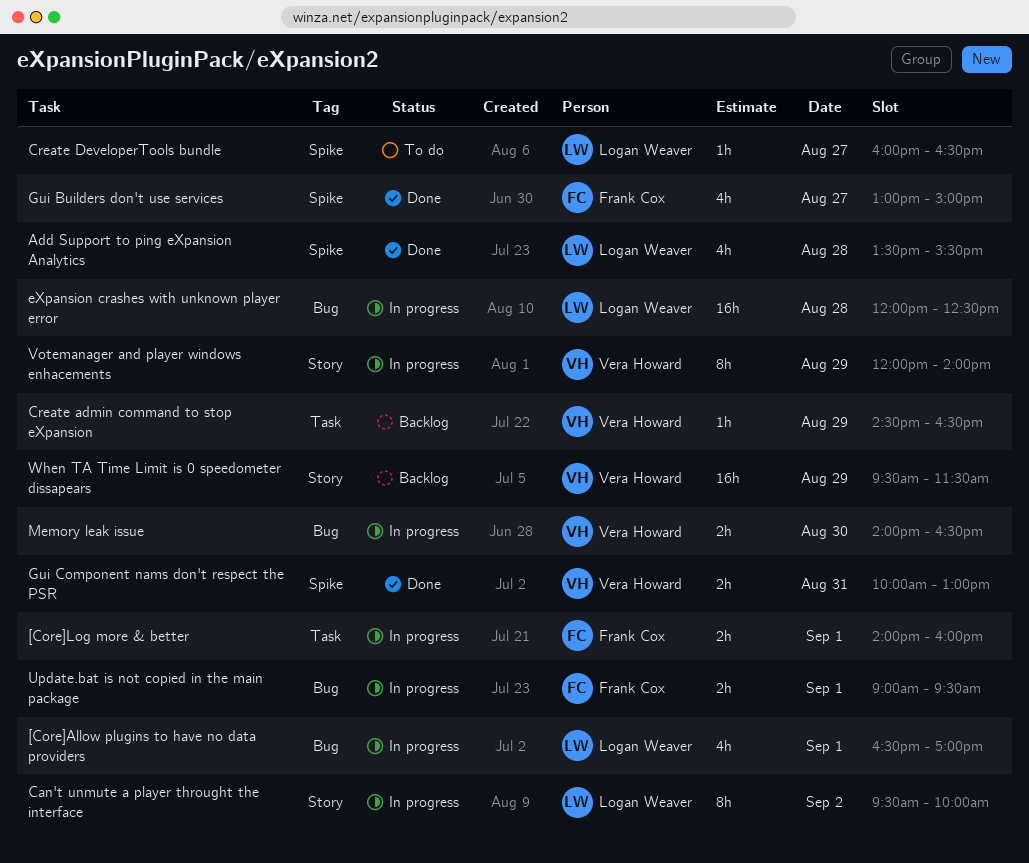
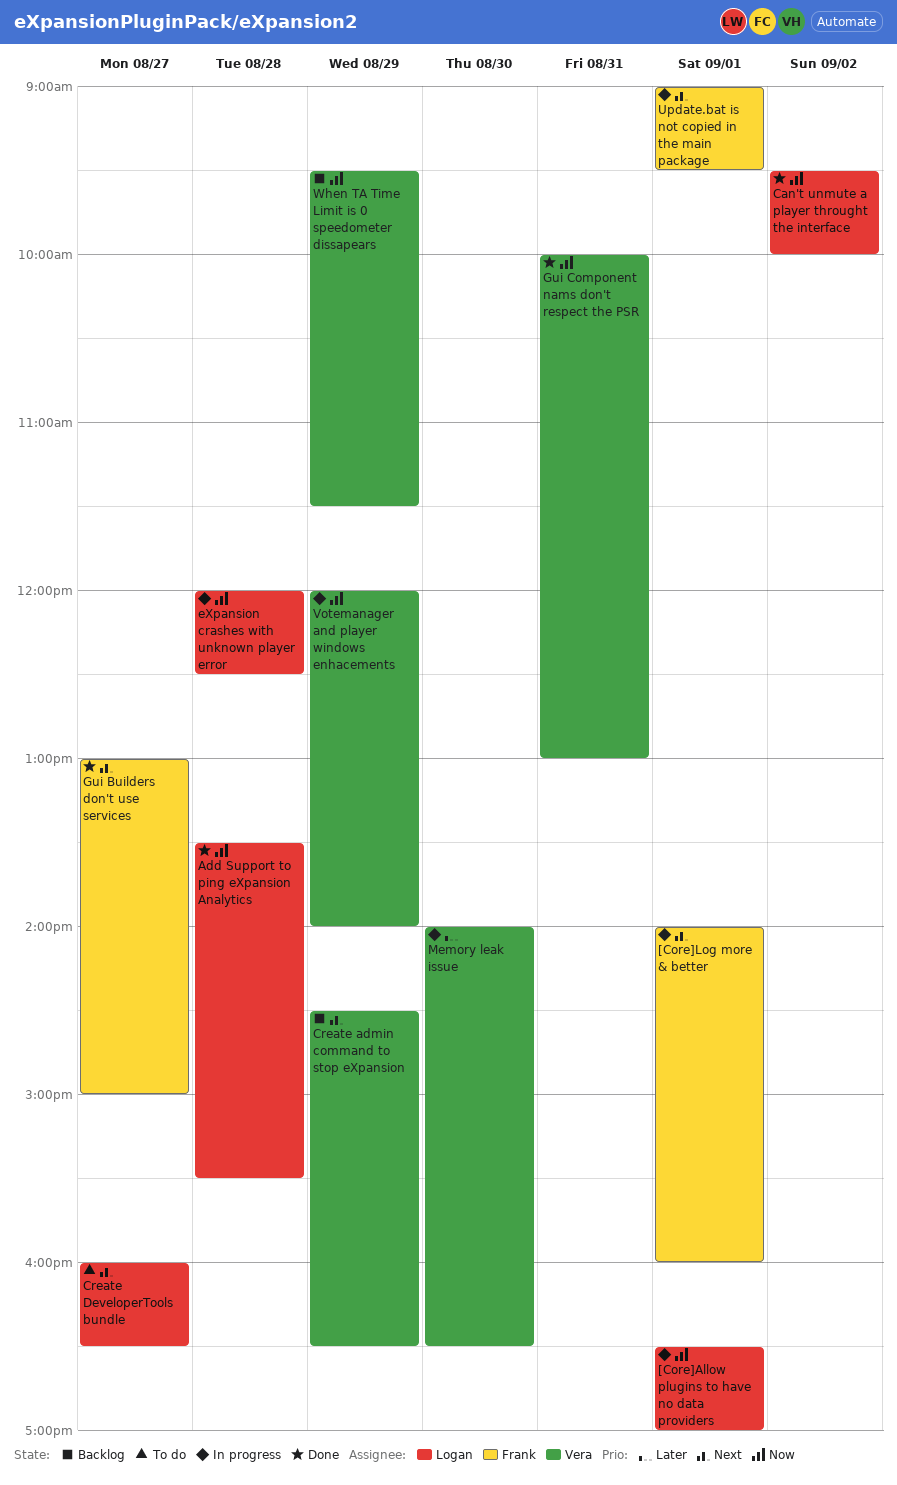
Can't unmute a player throught the interface, status: In progress -> Done

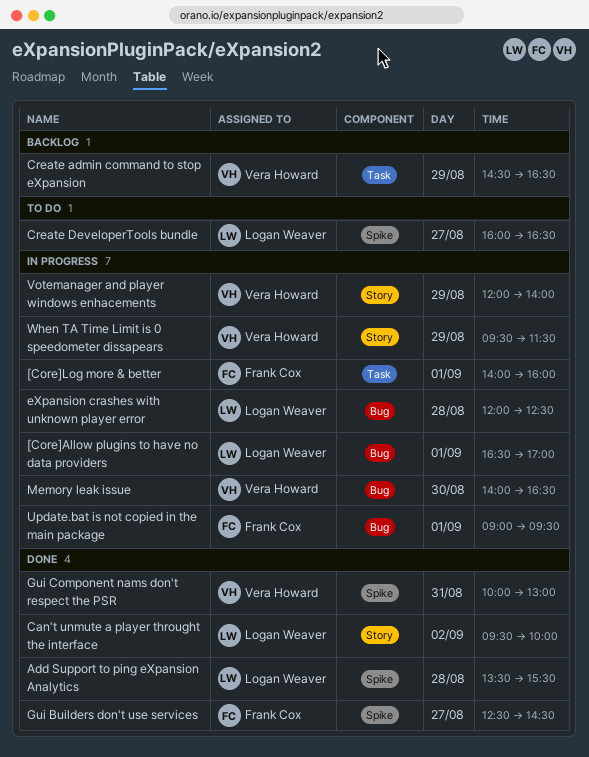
Gui Builders don't use services, begins: 13:00 -> 12:30
Gui Builders don't use services, ends: 15:00 -> 14:30
When TA Time Limit is 0 speedometer dissapears, status: Backlog -> In progress

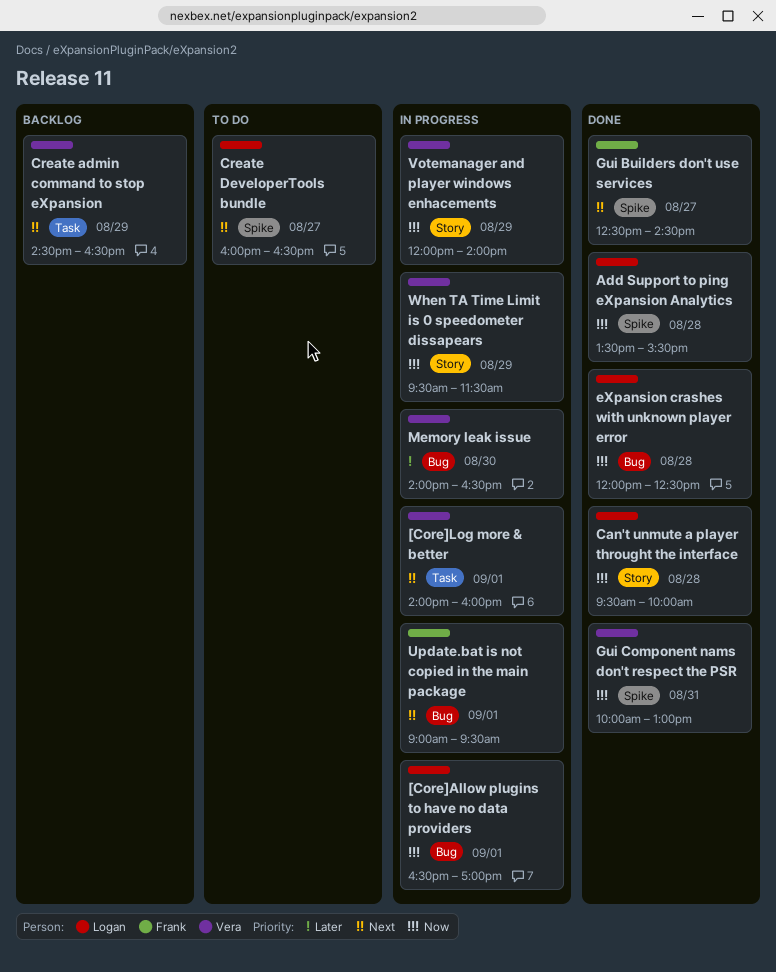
[Core]Log more & better, owner: Frank Cox -> Vera Howard
Can't unmute a player throught the interface, day: Sep 2 -> Aug 28
eXpansion crashes with unknown player error, status: In progress -> Done

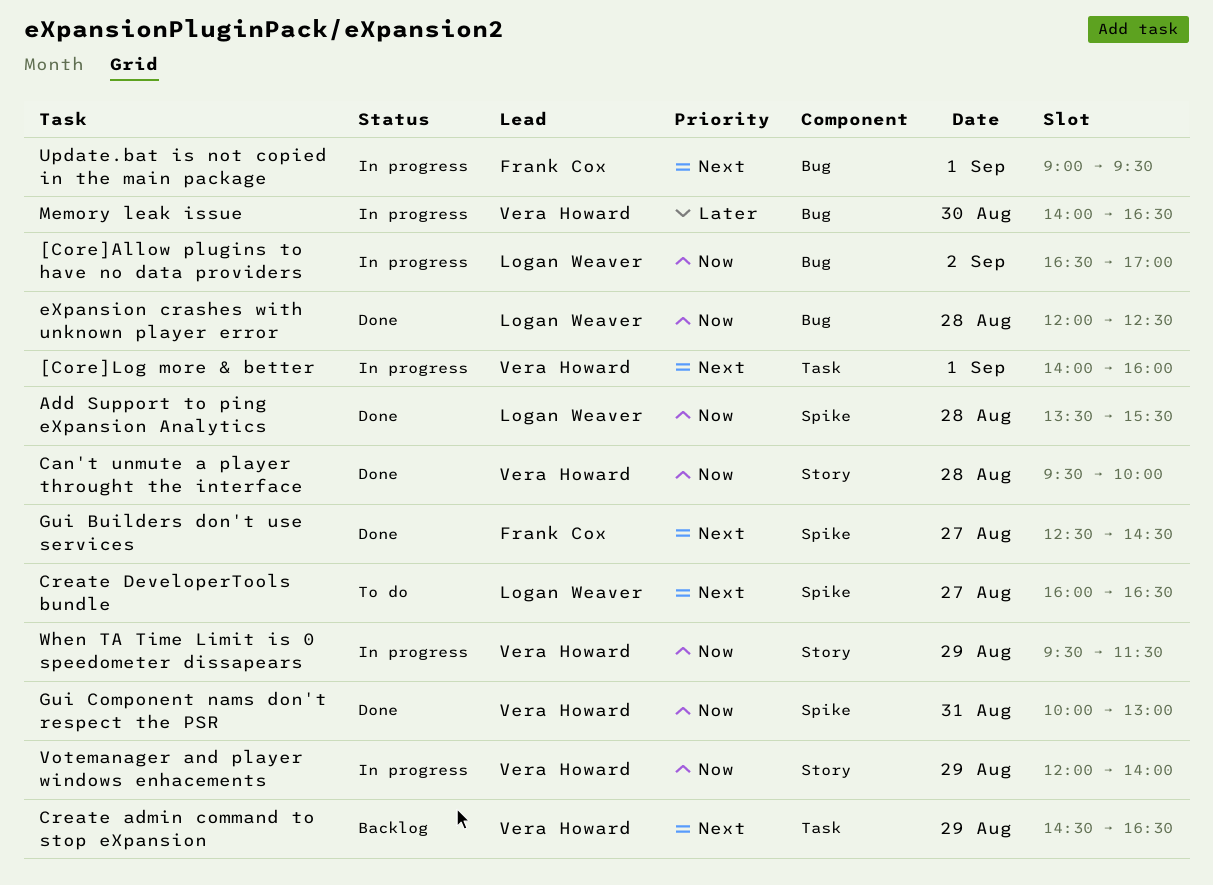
[Core]Allow plugins to have no data providers, day: Sep 1 -> Sep 2
Can't unmute a player throught the interface, owner: Logan Weaver -> Vera Howard

